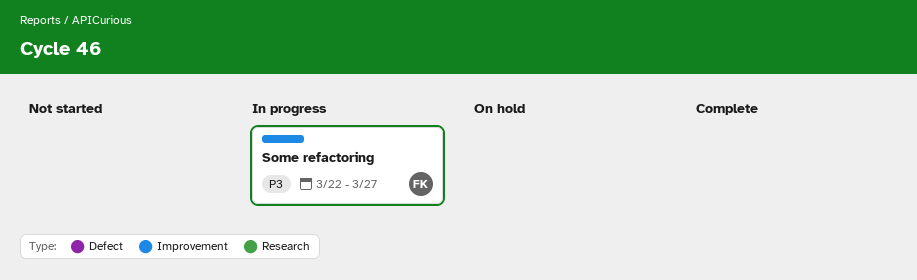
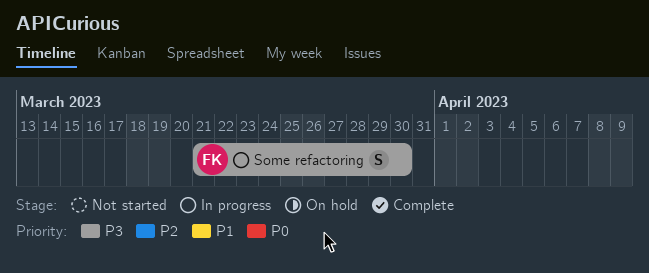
Some refactoring, start: Mar 22 -> Mar 21
Some refactoring, due: Mar 27 -> Mar 30

